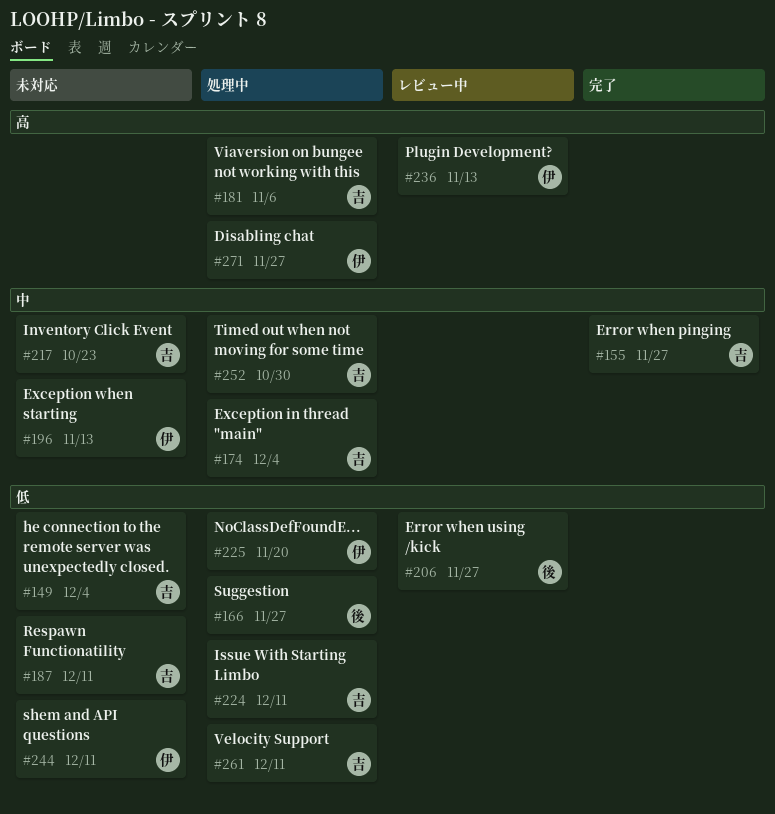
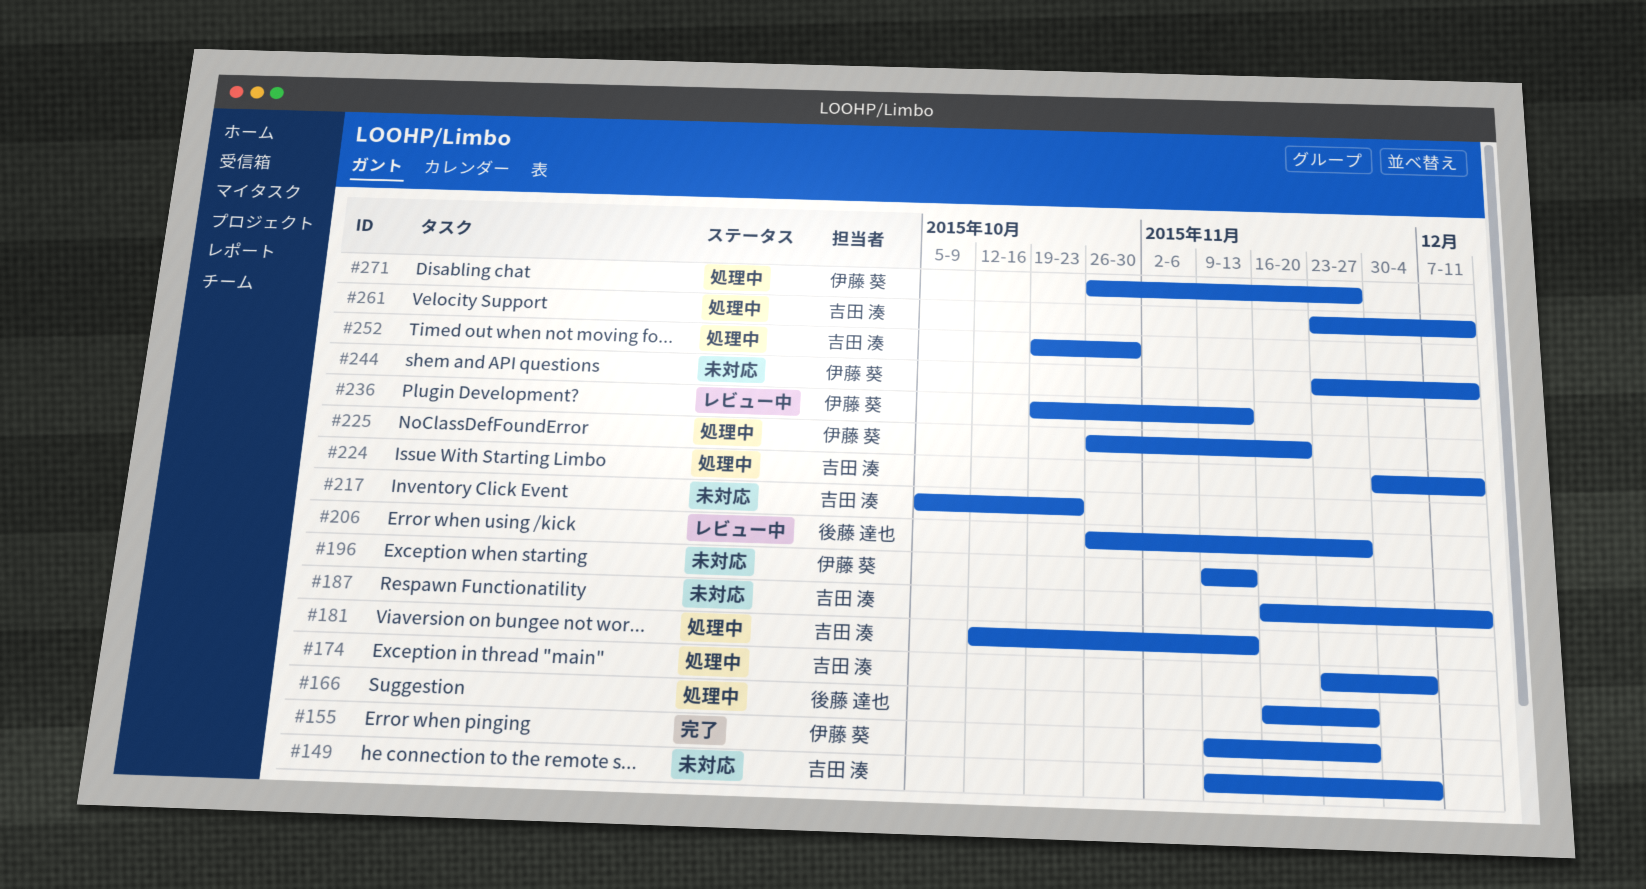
#155, owner: 吉田 湊 -> 伊藤 葵
#181, due: Nov 6 -> Nov 13

